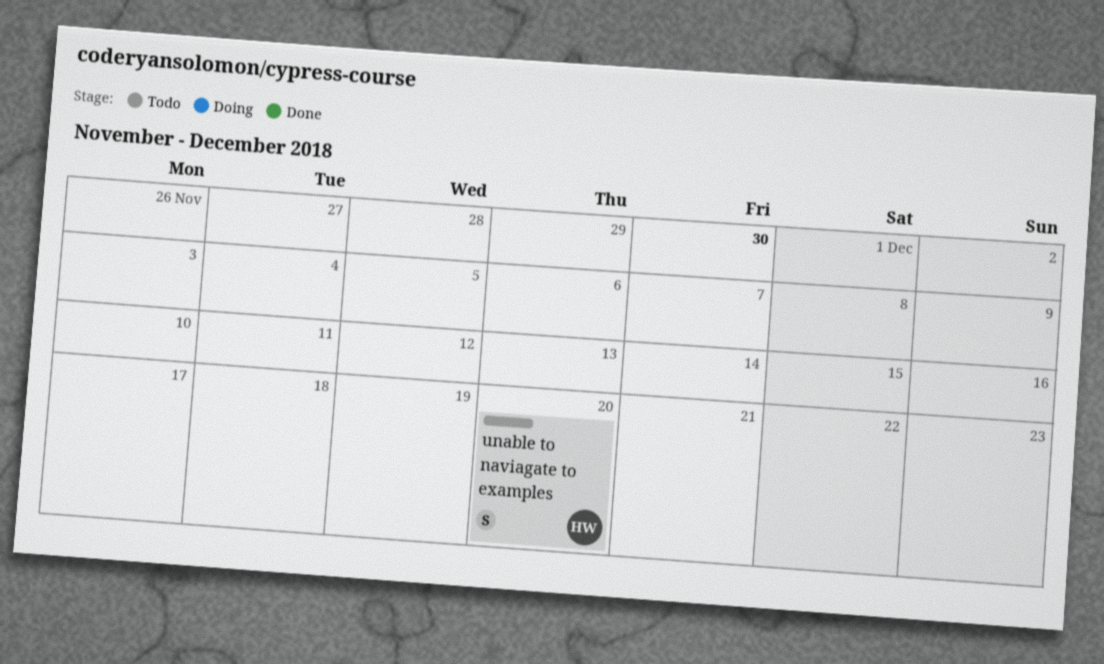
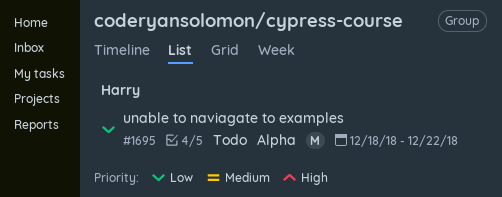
unable to naviagate to examples, estimate: S -> M
unable to naviagate to examples, due: Dec 20 -> Dec 22

